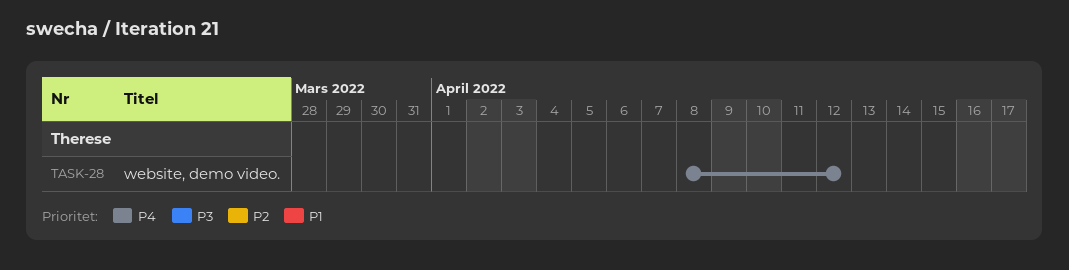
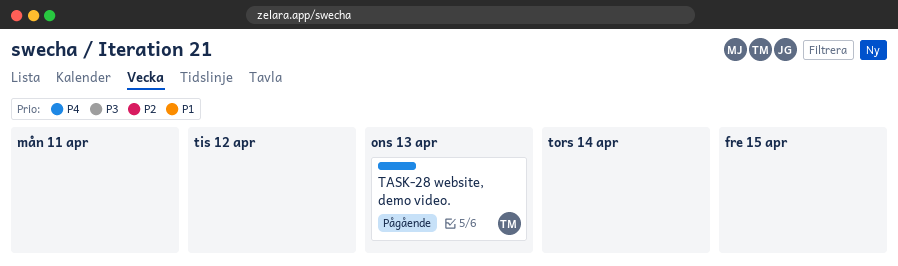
TASK-28, due: Apr 12 -> Apr 13

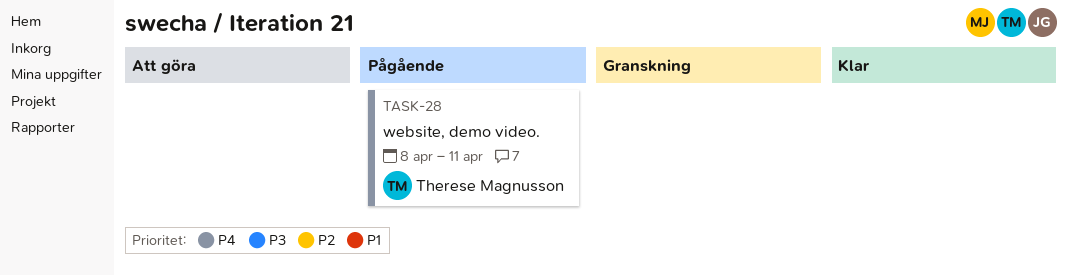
TASK-28, due: Apr 13 -> Apr 11

